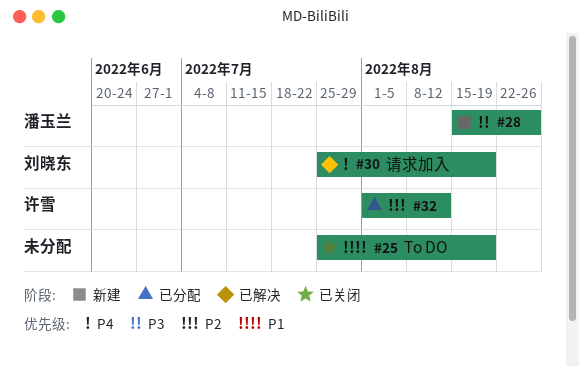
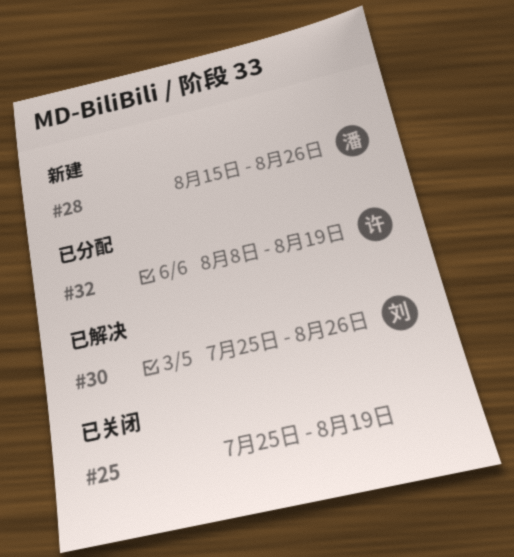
#30, due: Aug 19 -> Aug 26
#32, start: Aug 1 -> Aug 8
#32, due: Aug 12 -> Aug 19

